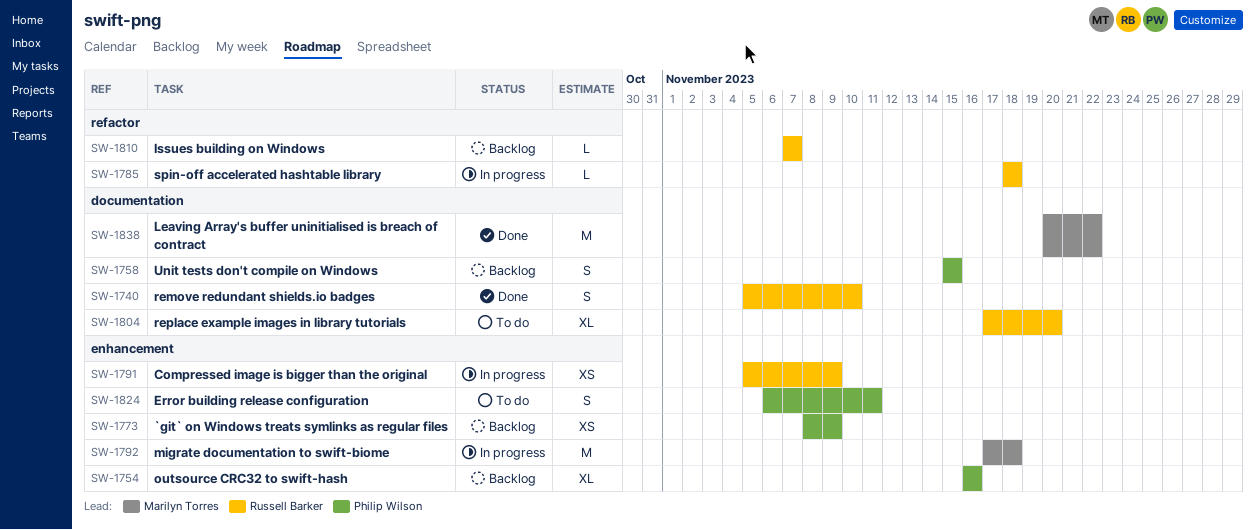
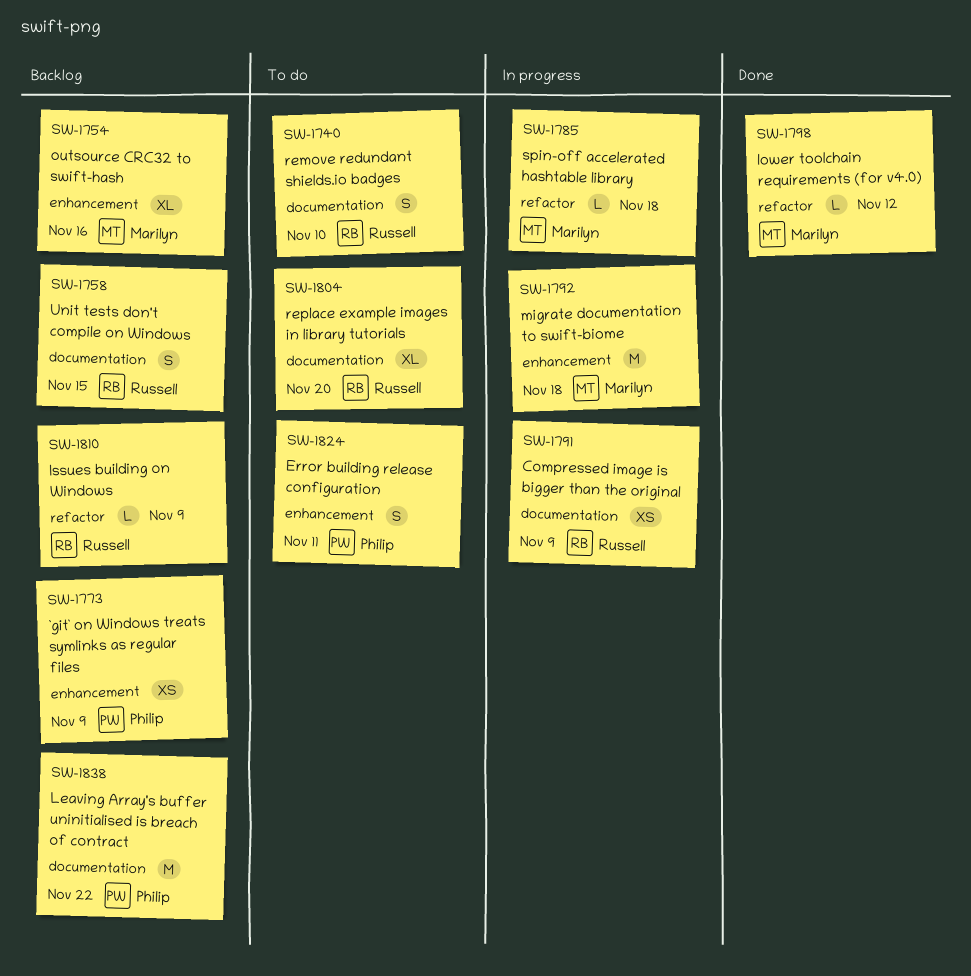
SW-1740, status: Done -> To do
SW-1754, owner: Philip Wilson -> Marilyn Torres
SW-1758, owner: Philip Wilson -> Russell Barker
SW-1785, owner: Russell Barker -> Marilyn Torres
SW-1791, label: enhancement -> documentation
SW-1798: none -> present
SW-1810, due: Nov 7 -> Nov 9
SW-1838, status: Done -> Backlog
SW-1838, owner: Marilyn Torres -> Philip Wilson

